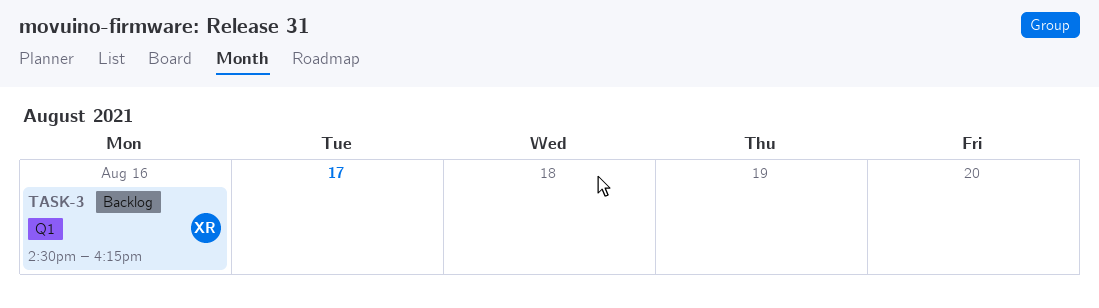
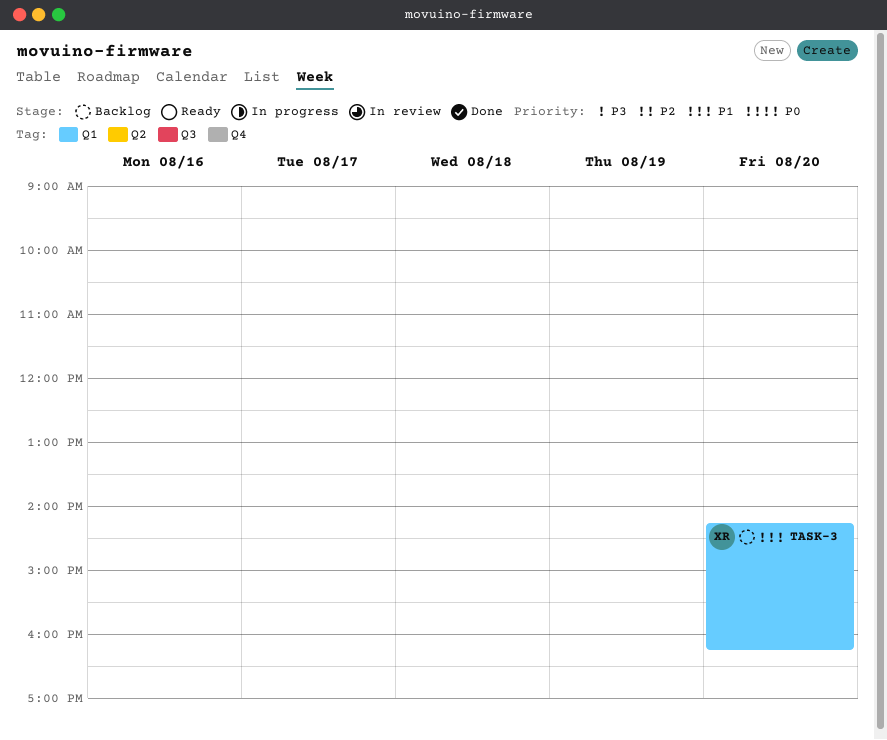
TASK-3, day: Aug 16 -> Aug 20
TASK-3, begins: 14:30 -> 14:15

